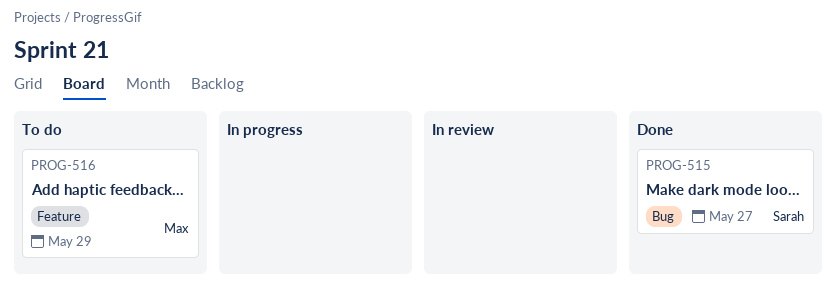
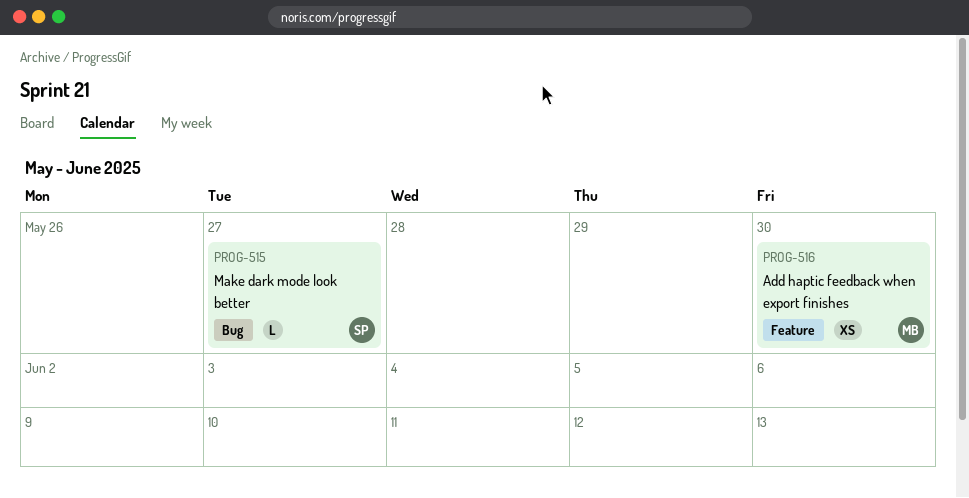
PROG-516, due: May 29 -> May 30

